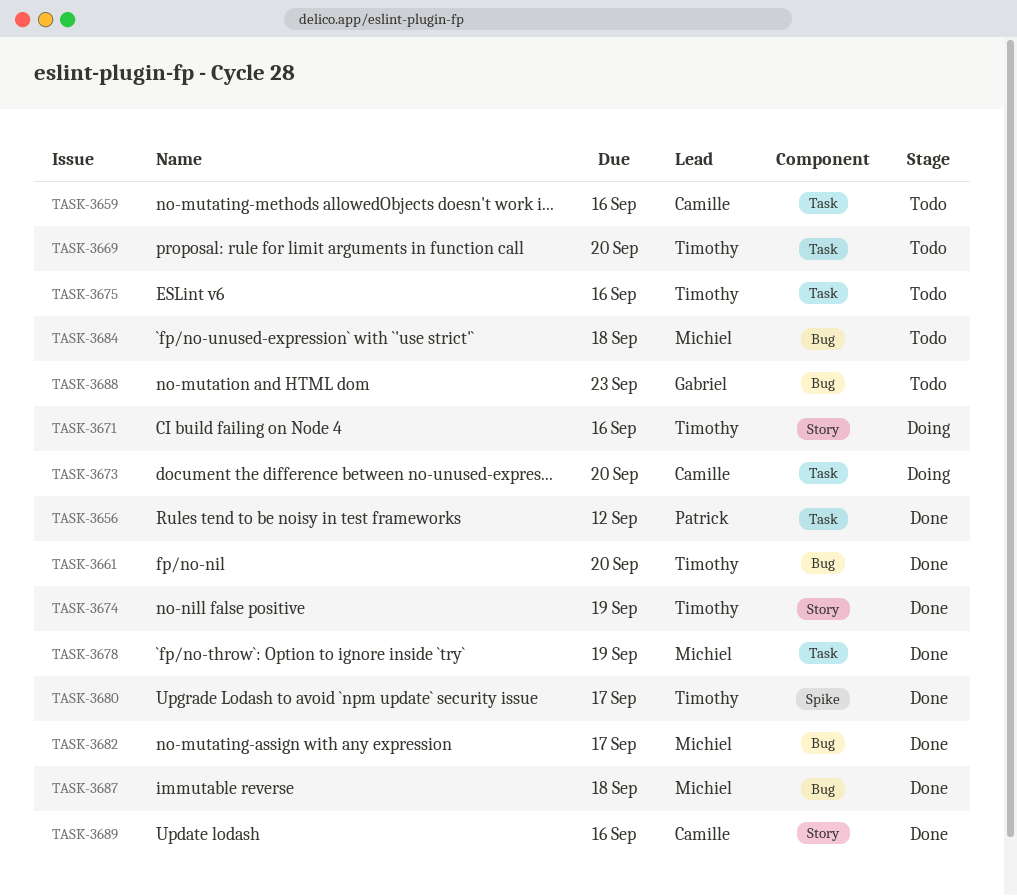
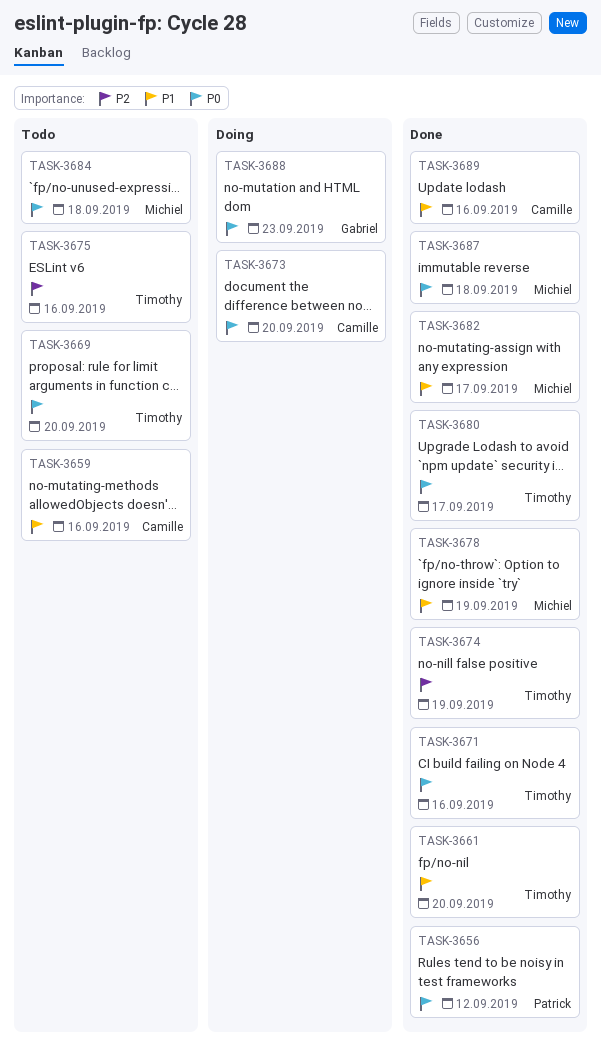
TASK-3671, status: Doing -> Done
TASK-3688, status: Todo -> Doing

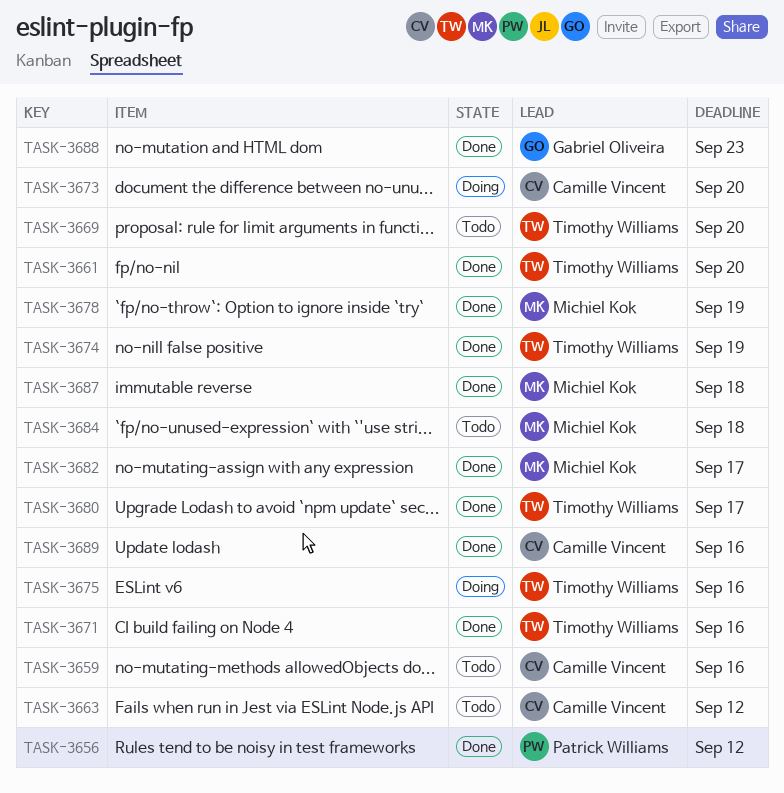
TASK-3663: none -> present
TASK-3675, status: Todo -> Doing
TASK-3688, status: Doing -> Done

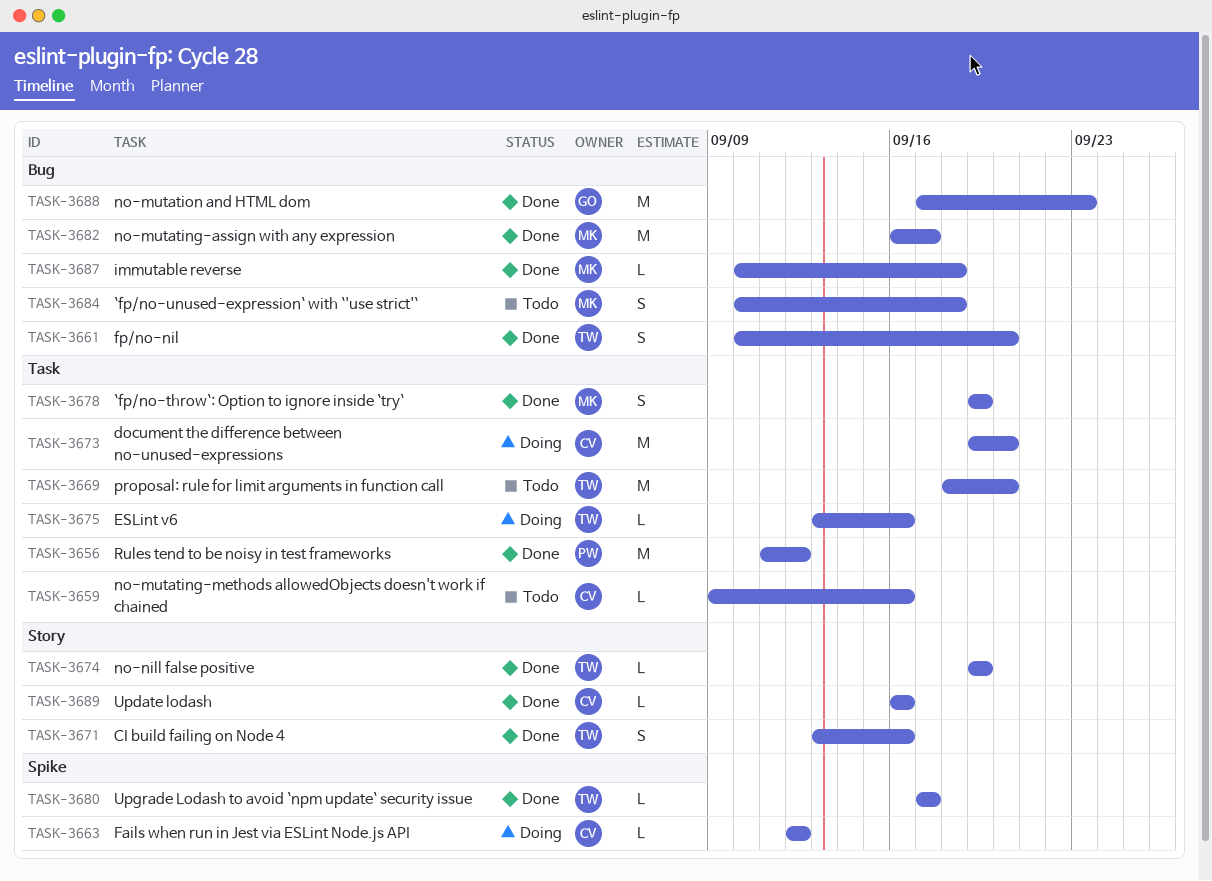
TASK-3663, status: Todo -> Doing

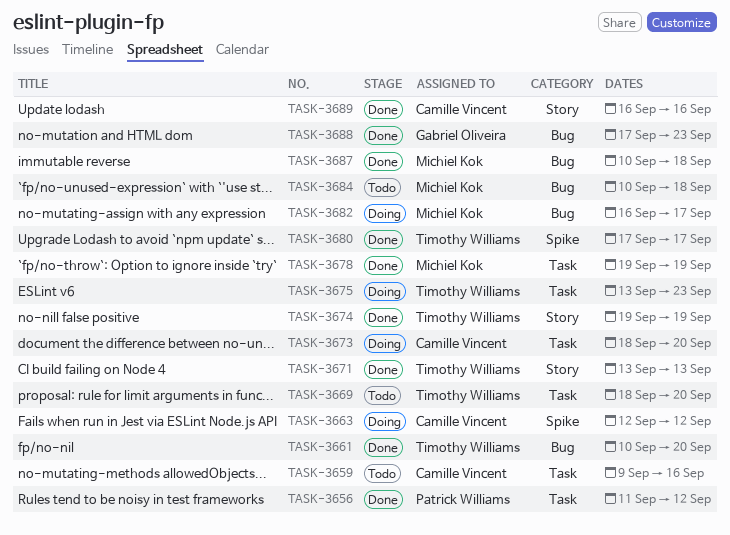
TASK-3671, due: Sep 16 -> Sep 13
TASK-3673, start: Sep 19 -> Sep 18
TASK-3675, due: Sep 16 -> Sep 23
TASK-3682, status: Done -> Doing

